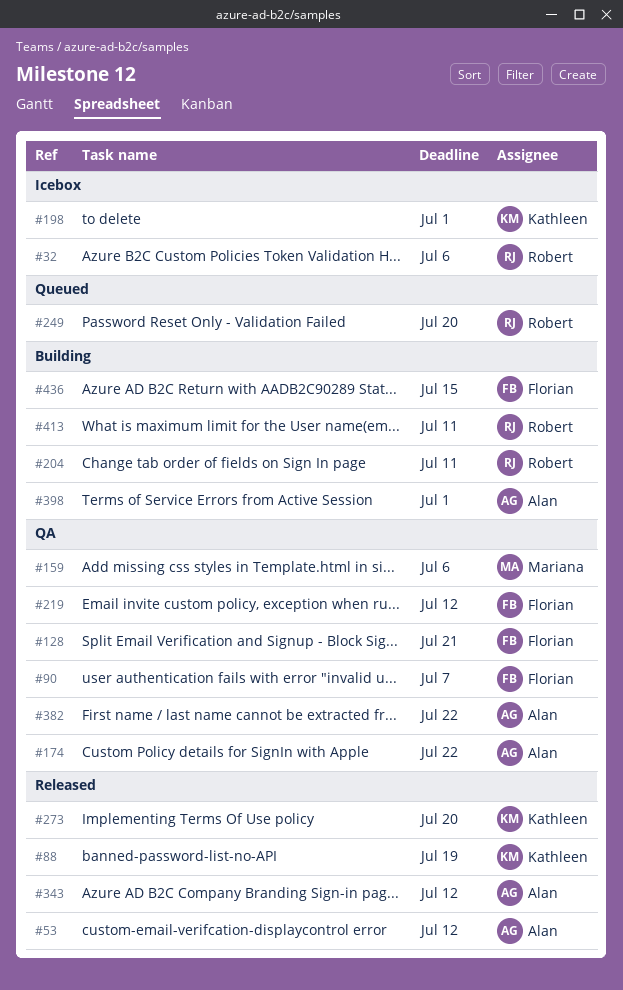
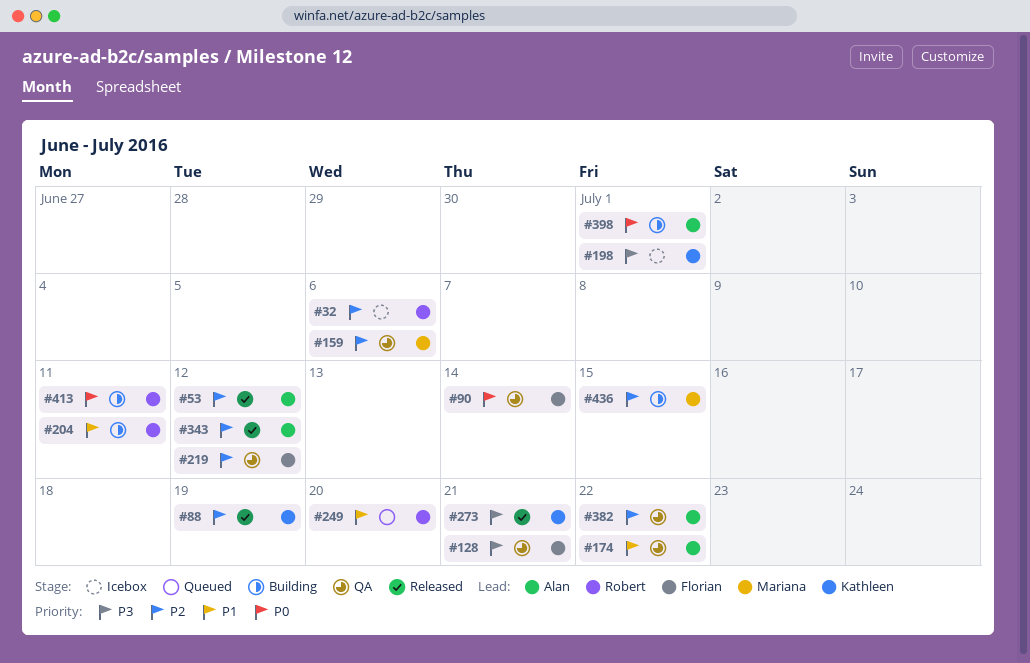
#90, due: Jul 7 -> Jul 14
#273, due: Jul 20 -> Jul 21
#436, owner: Florian -> Mariana

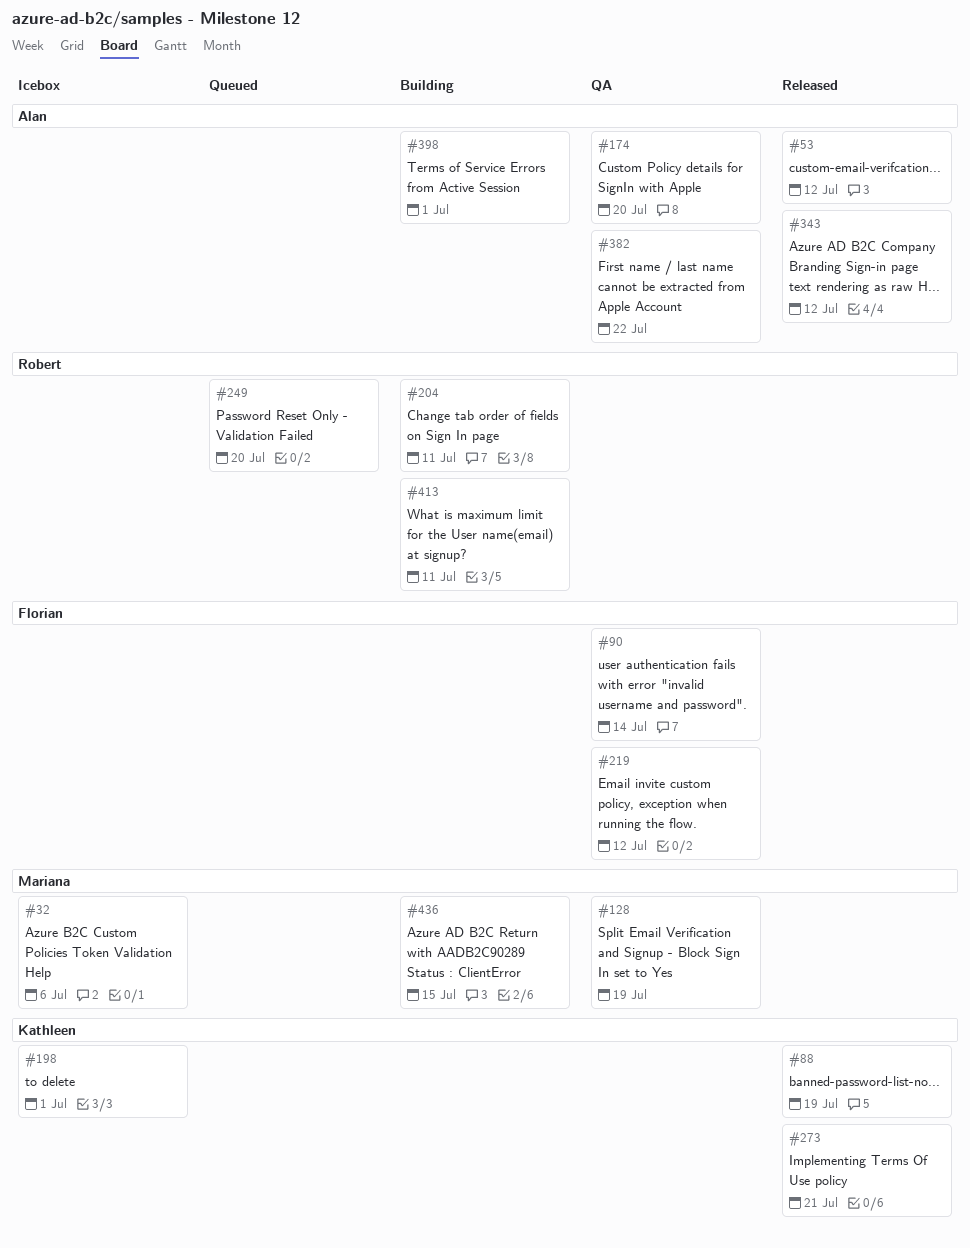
#32, owner: Robert -> Mariana
#128, owner: Florian -> Mariana
#128, due: Jul 21 -> Jul 19
#159: present -> none
#174, due: Jul 22 -> Jul 20

